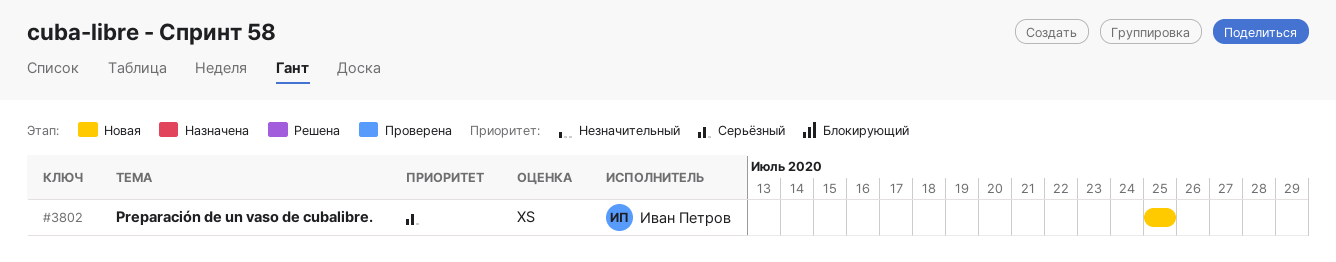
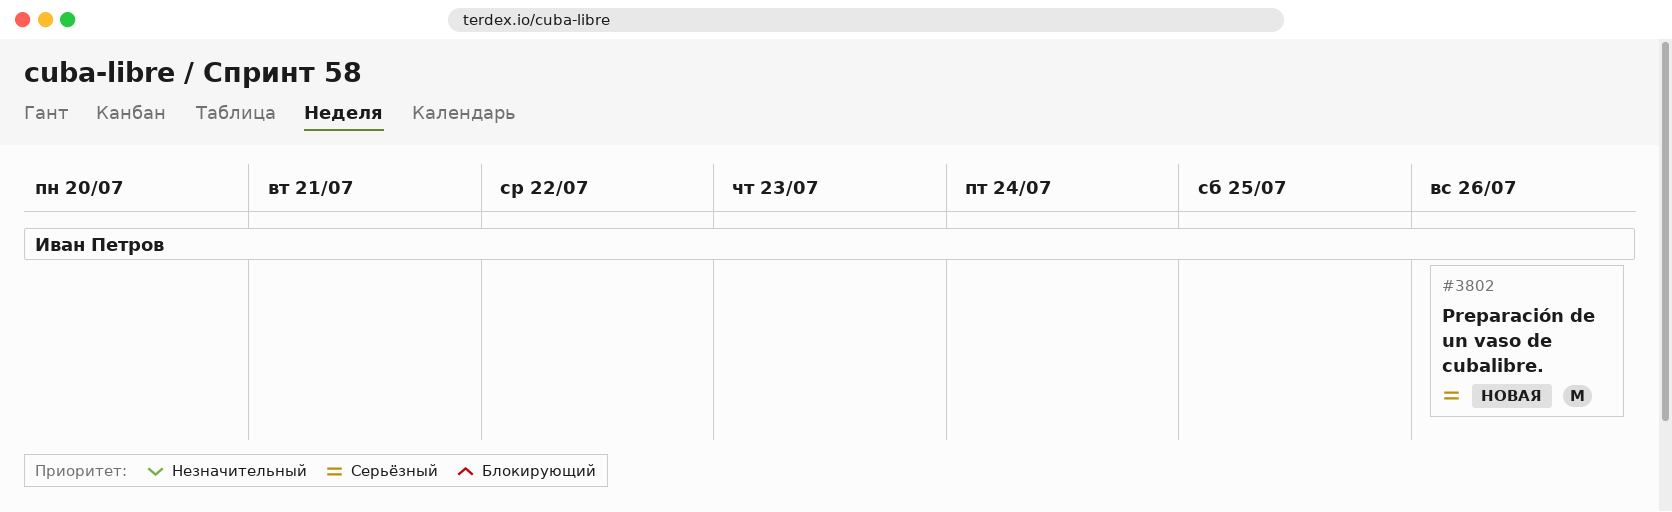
#3802, estimate: XS -> M
#3802, due: Jul 25 -> Jul 26

